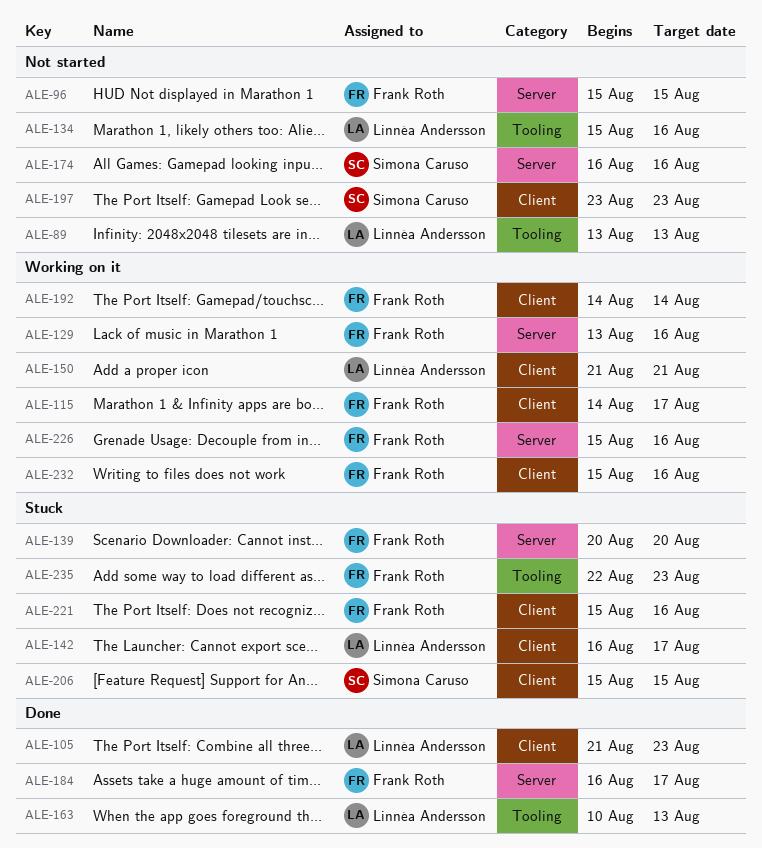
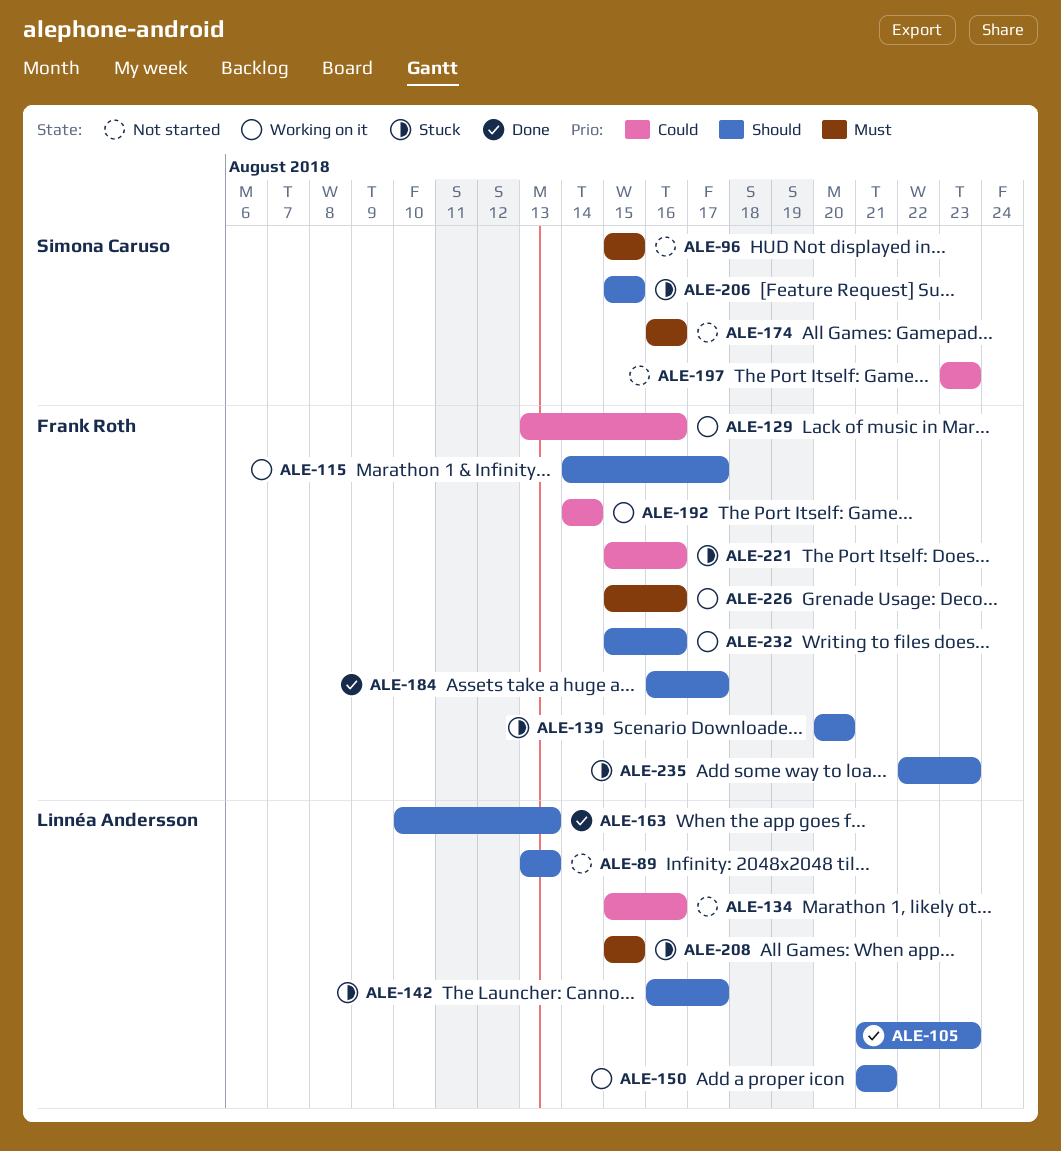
ALE-96, owner: Frank Roth -> Simona Caruso
ALE-208: none -> present

